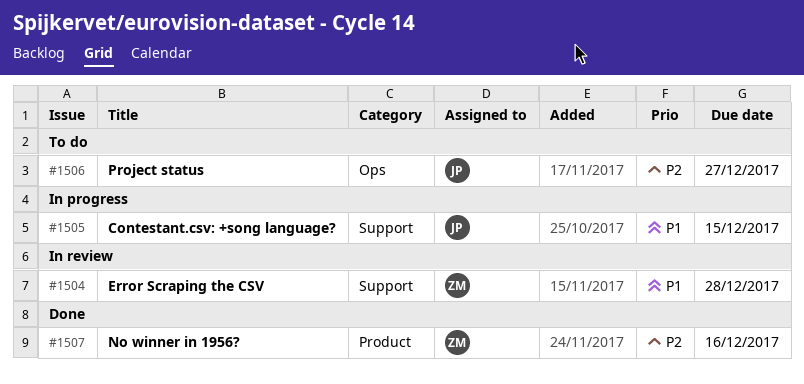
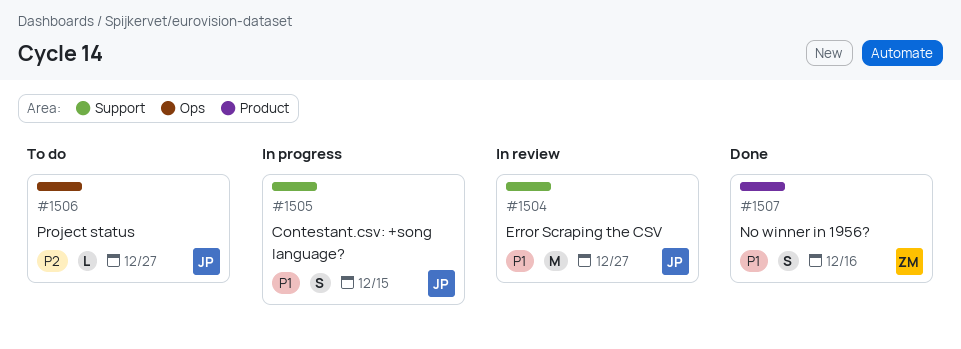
#1504, owner: ZM -> JP
#1504, due: Dec 28 -> Dec 27
#1507, priority: P2 -> P1

